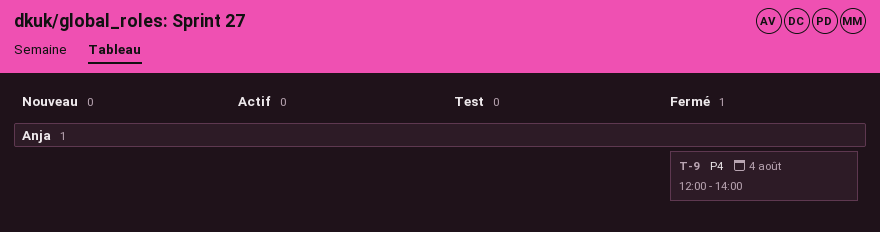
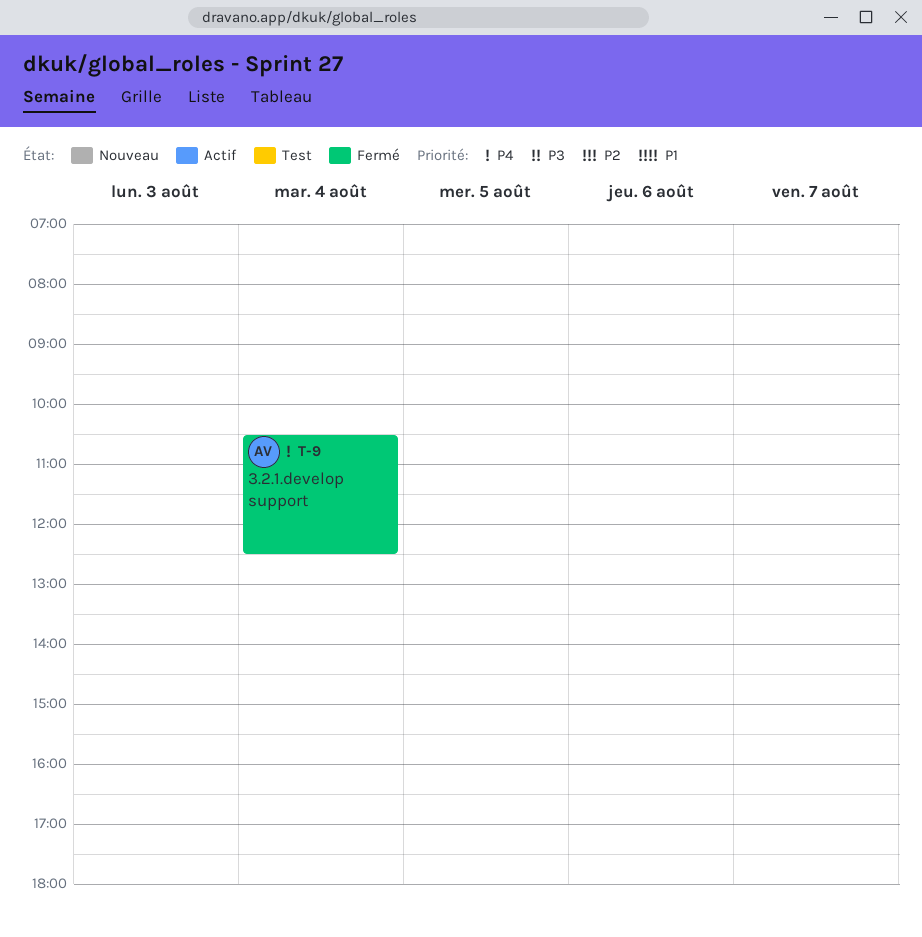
T-9, begins: 12:00 -> 10:30
T-9, ends: 14:00 -> 12:30

